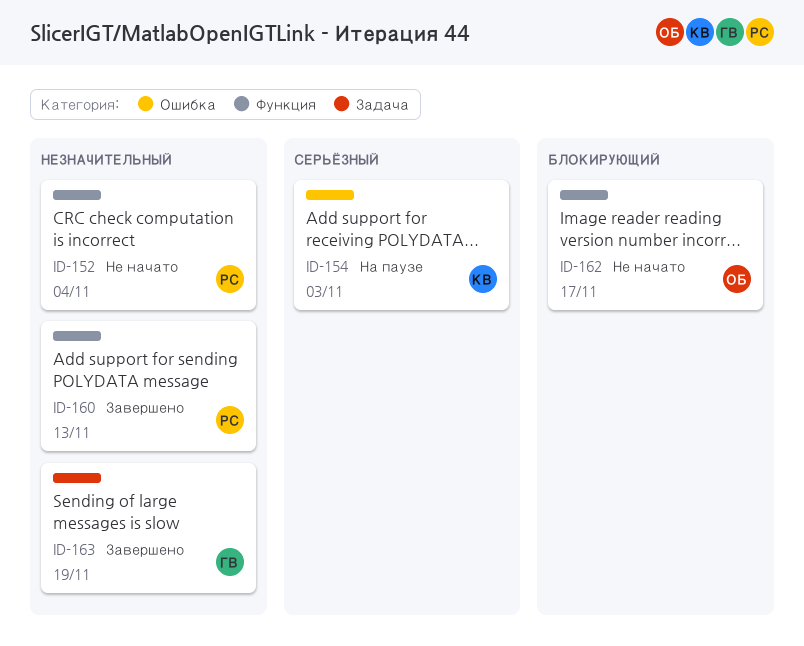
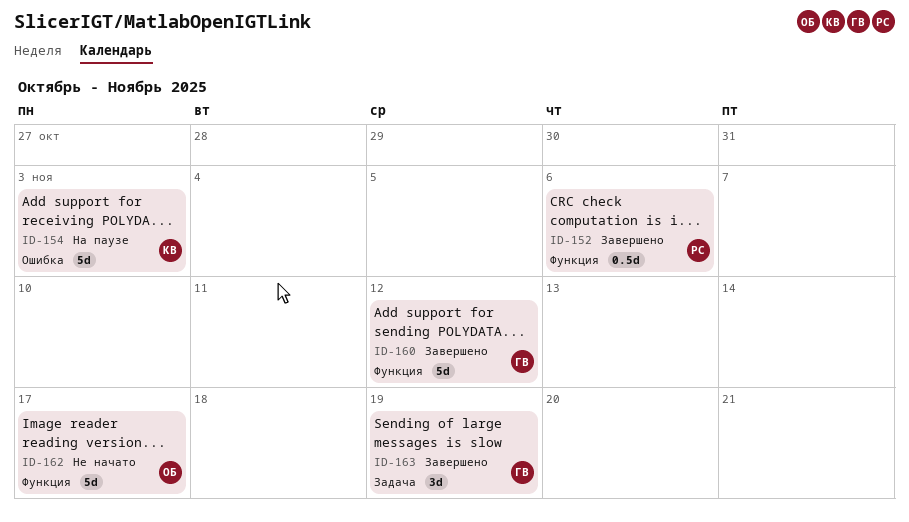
ID-152, status: Не начато -> Завершено
ID-152, due: Nov 4 -> Nov 6
ID-160, owner: РС -> ГВ
ID-160, due: Nov 13 -> Nov 12

